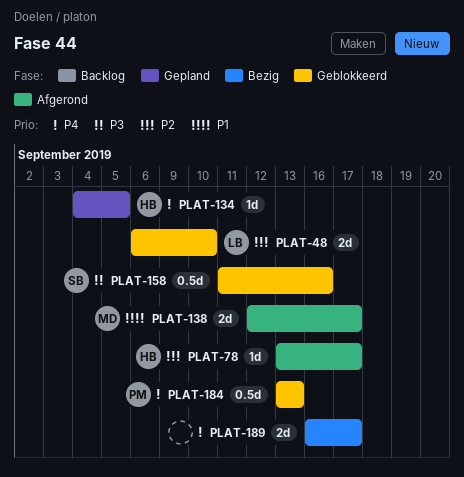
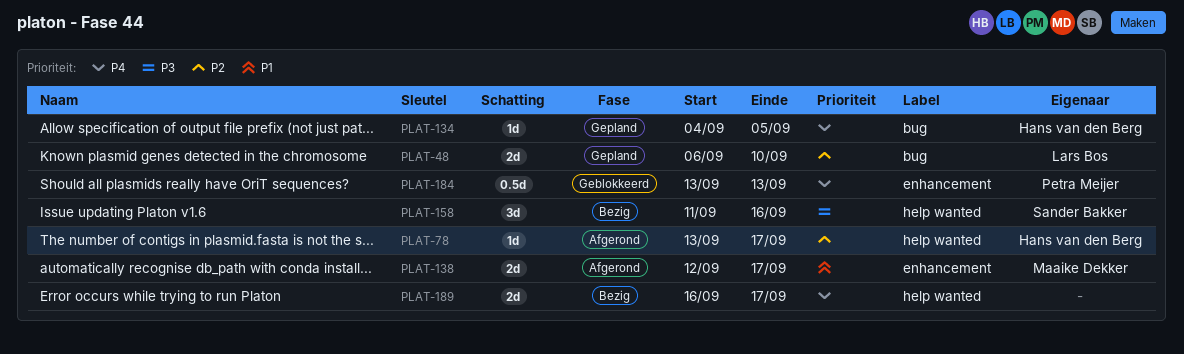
PLAT-48, status: Geblokkeerd -> Gepland
PLAT-158, status: Geblokkeerd -> Bezig
PLAT-158, estimate: 0.5d -> 3d

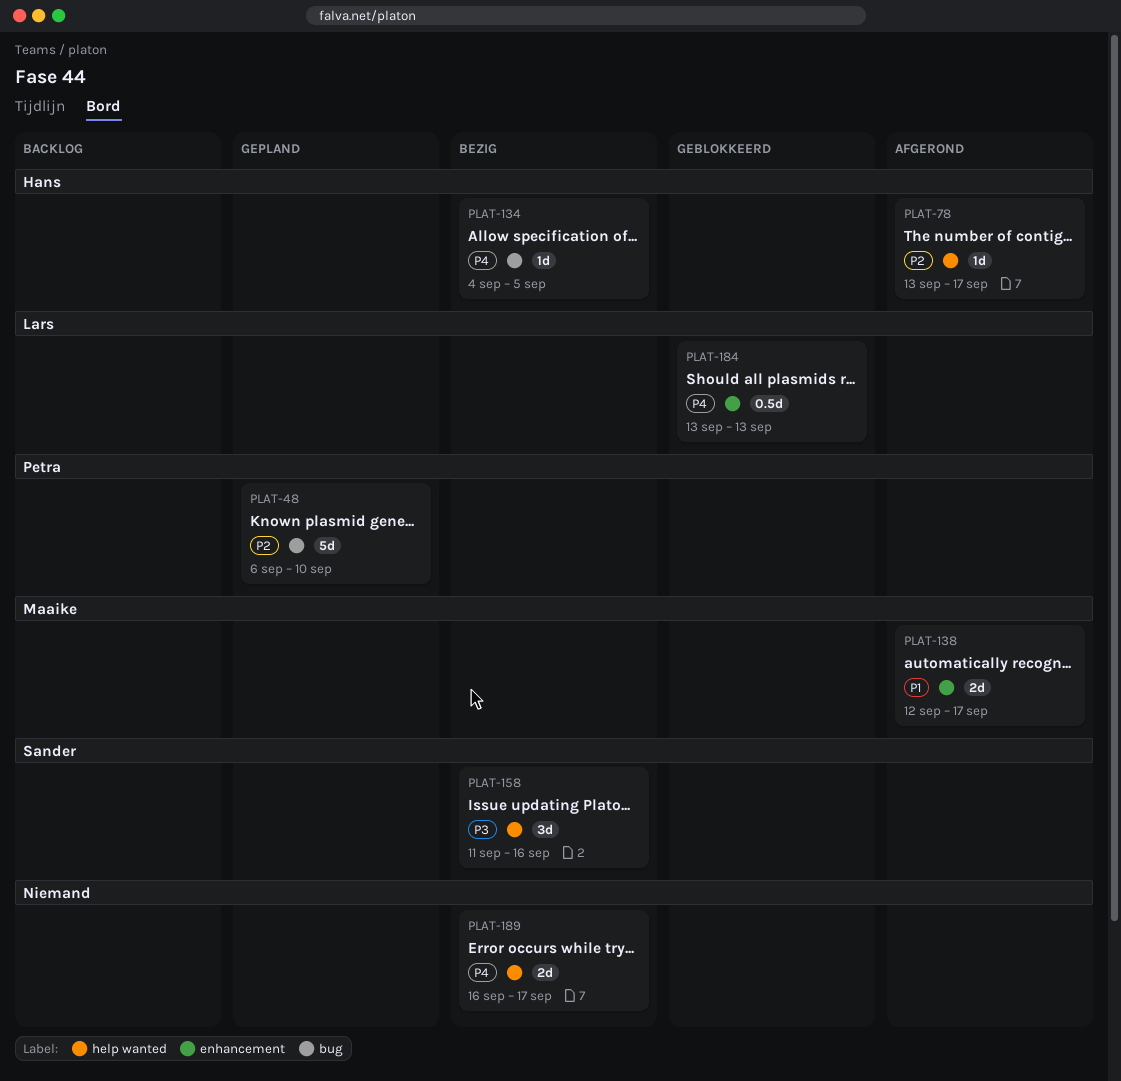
PLAT-48, owner: Lars Bos -> Petra Meijer
PLAT-48, estimate: 2d -> 5d
PLAT-134, status: Gepland -> Bezig
PLAT-184, owner: Petra Meijer -> Lars Bos

